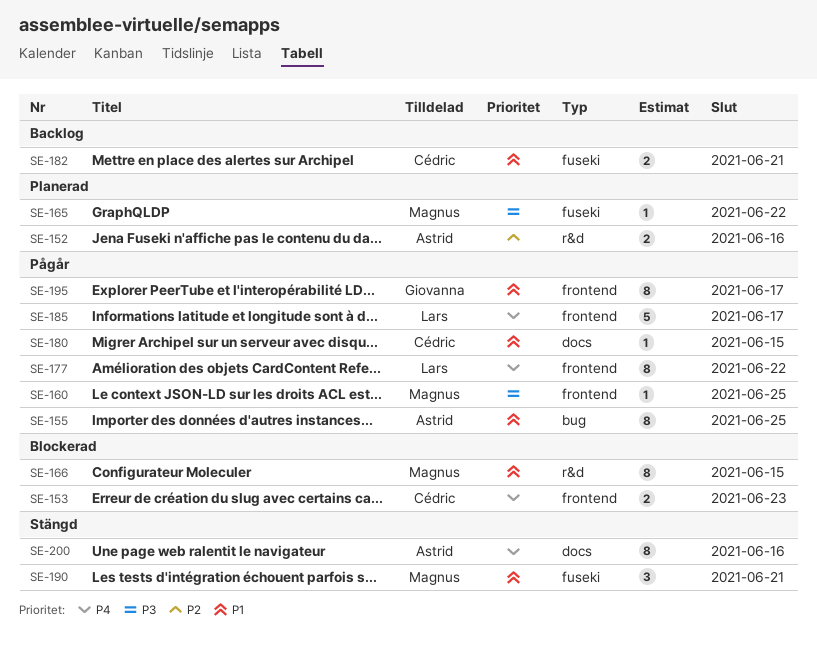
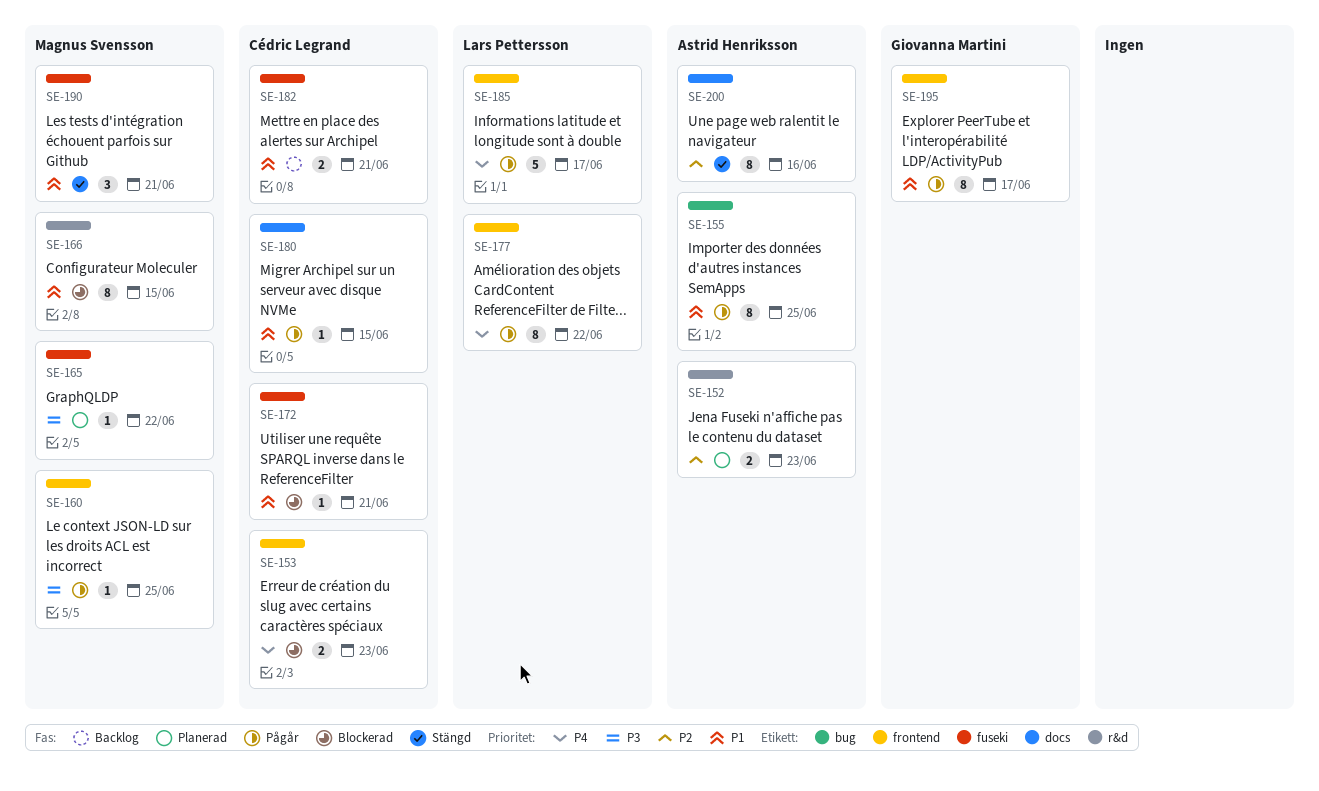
SE-152, due: Jun 16 -> Jun 23
SE-172: none -> present
SE-200, priority: P4 -> P2

